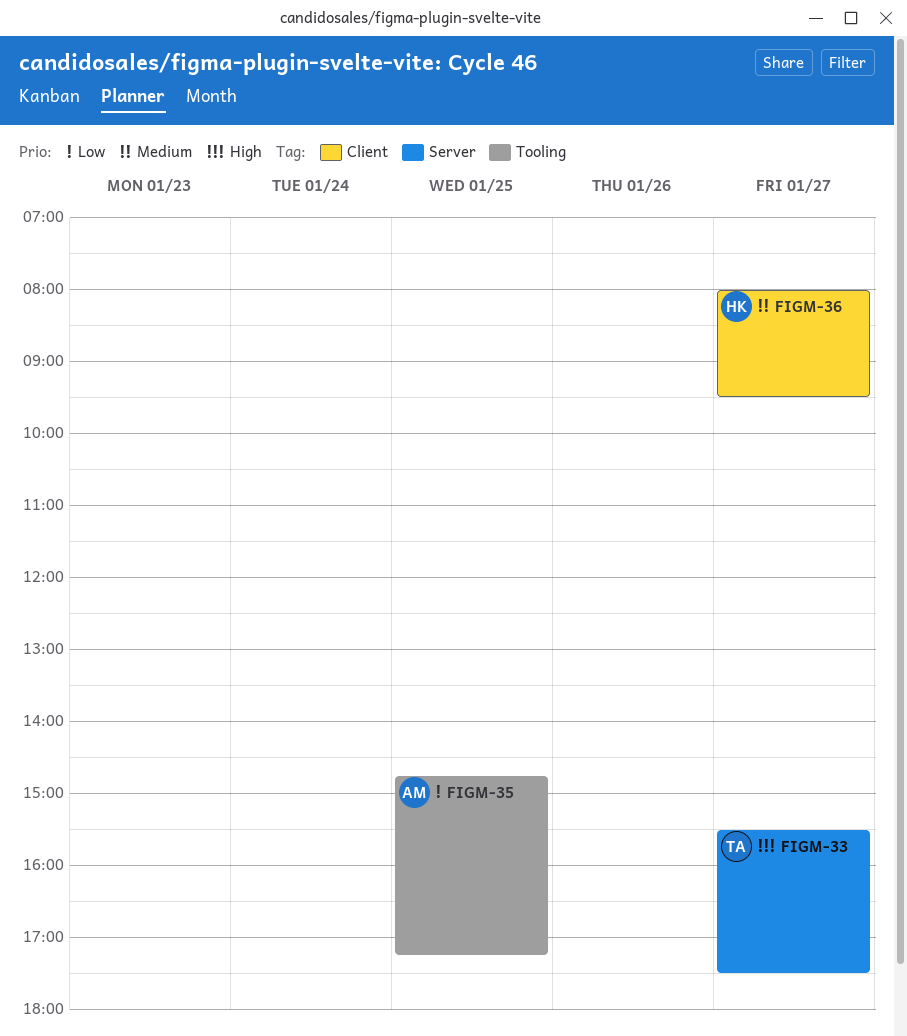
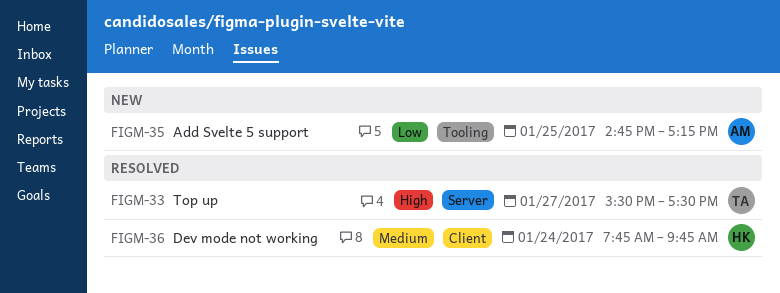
FIGM-36, day: Jan 27 -> Jan 24
FIGM-36, begins: 08:00 -> 07:45
FIGM-36, ends: 09:30 -> 09:45

